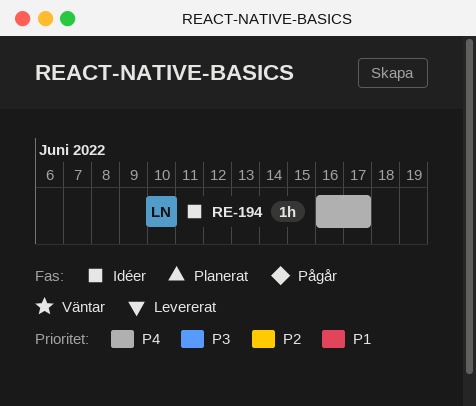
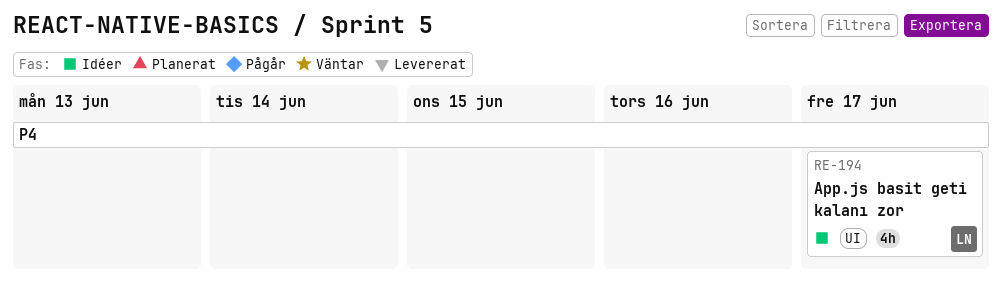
RE-194, estimate: 1h -> 4h

